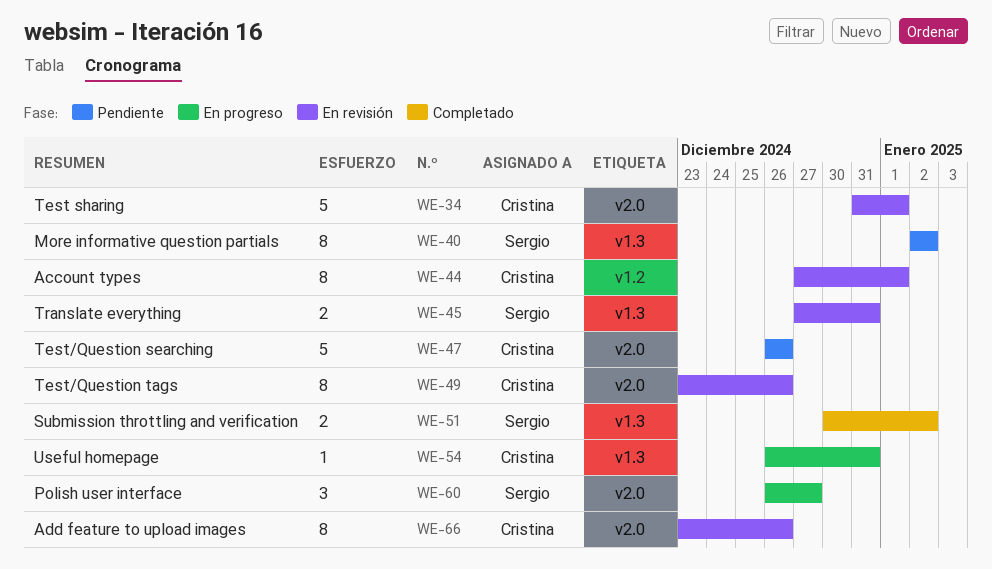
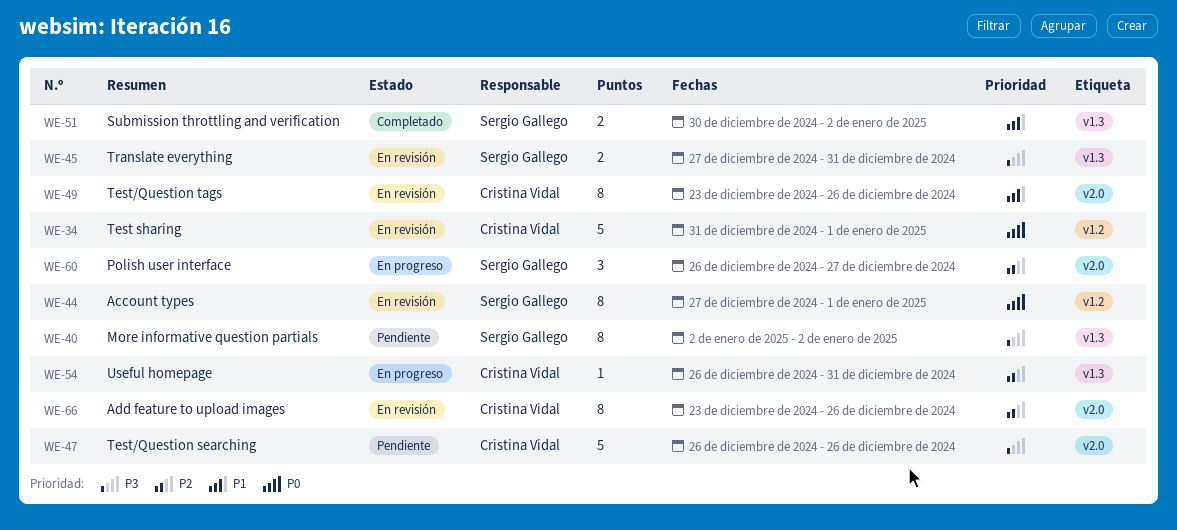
WE-34, label: v2.0 -> v1.2
WE-44, owner: Cristina Vidal -> Sergio Gallego

